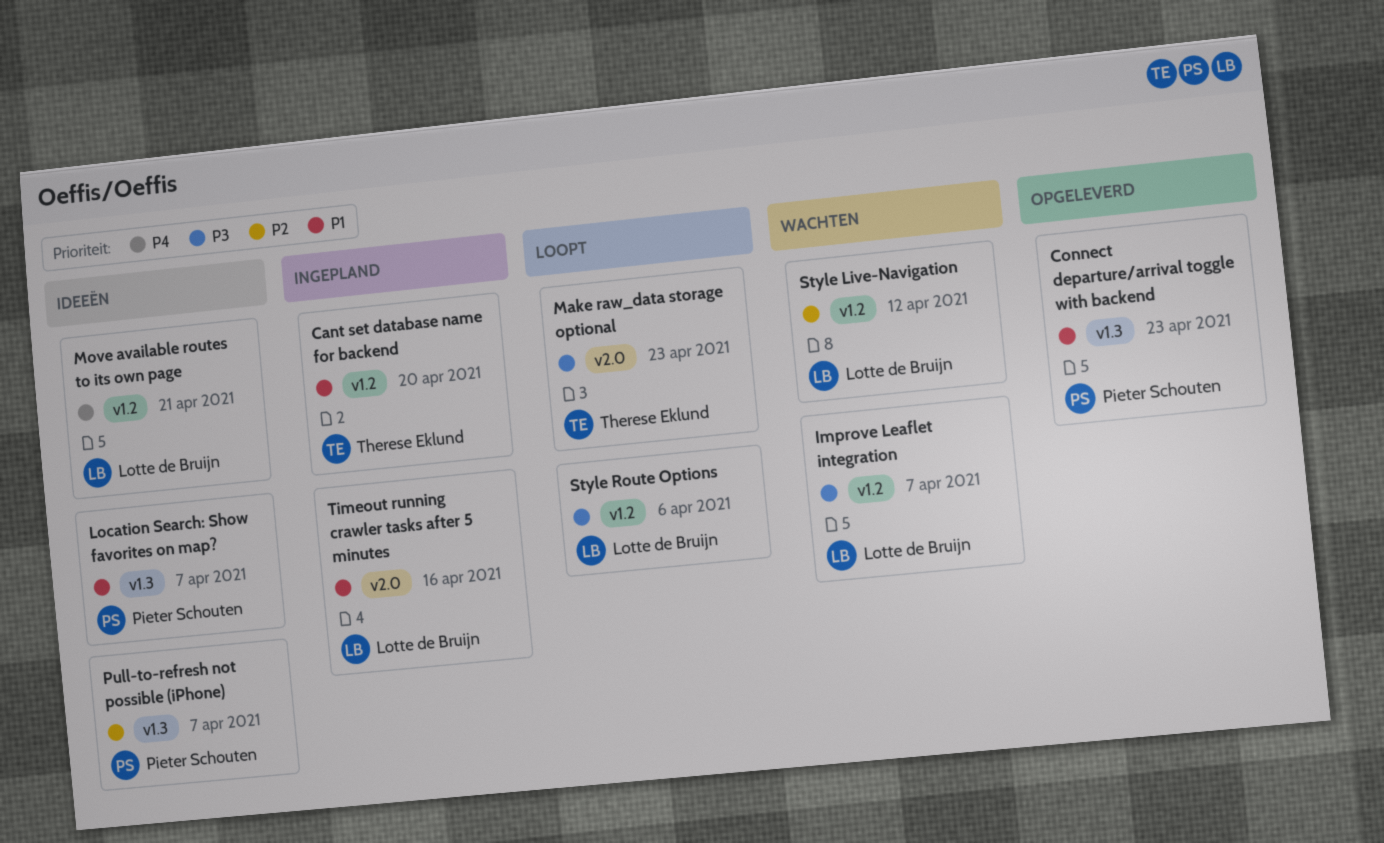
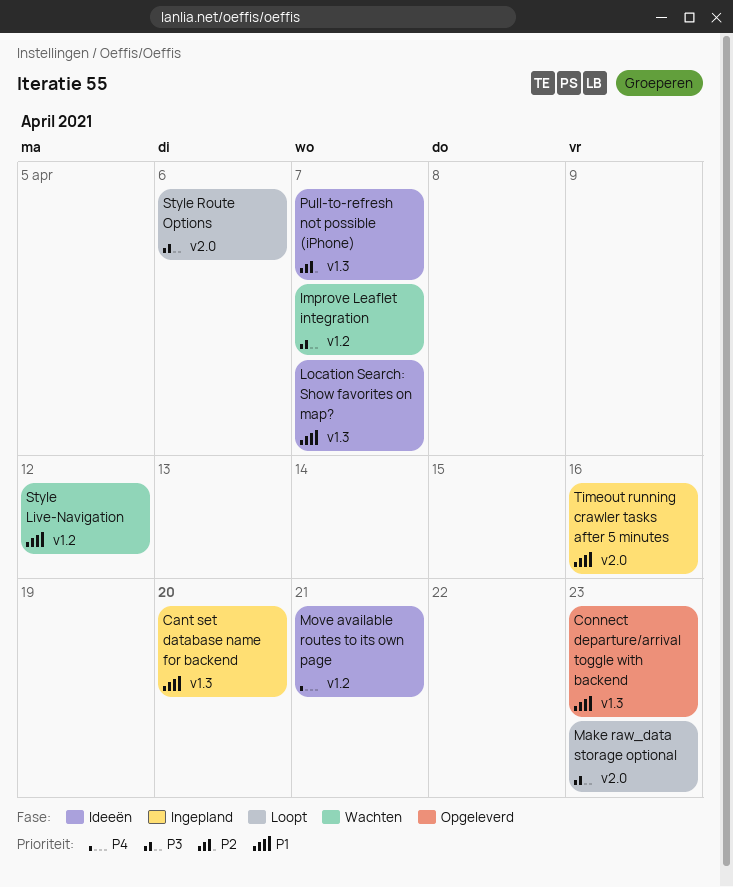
Cant set database name for backend, label: v1.2 -> v1.3
Style Live-Navigation, priority: P2 -> P1
Style Route Options, label: v1.2 -> v2.0

